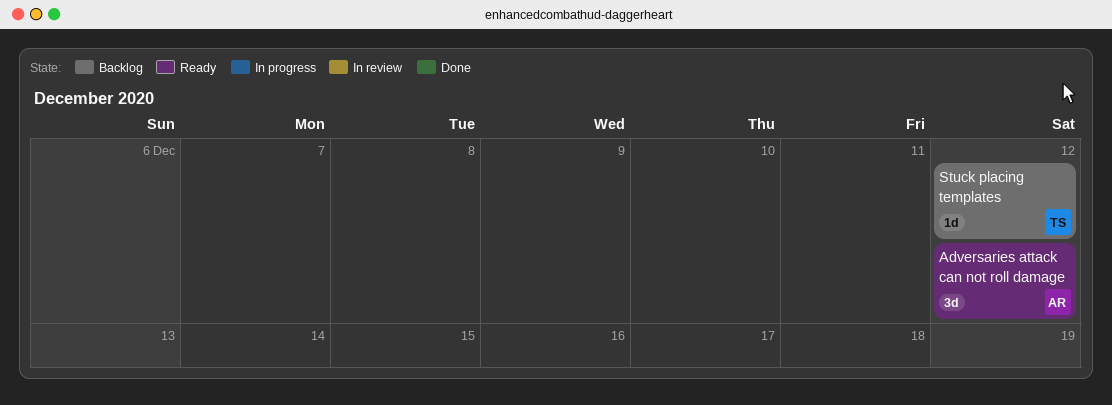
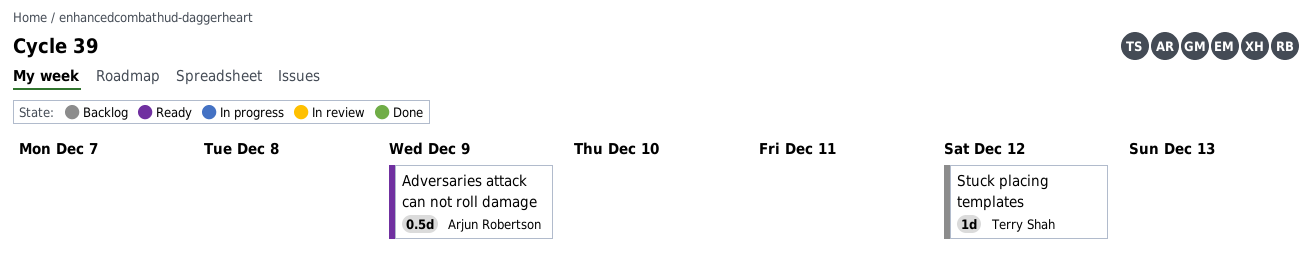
Adversaries attack can not roll damage, estimate: 3d -> 0.5d
Adversaries attack can not roll damage, due: Dec 12 -> Dec 9

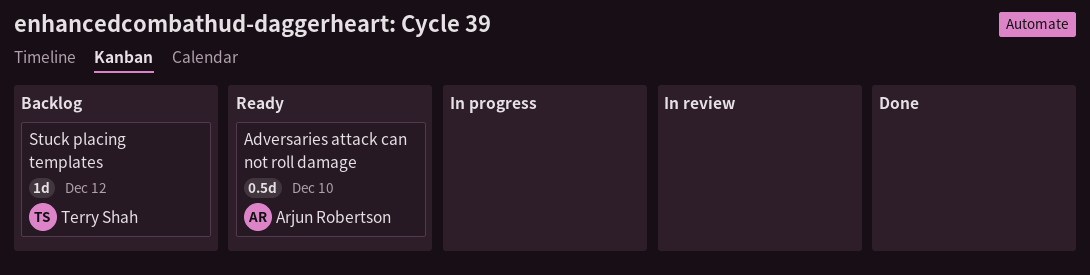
Adversaries attack can not roll damage, due: Dec 9 -> Dec 10

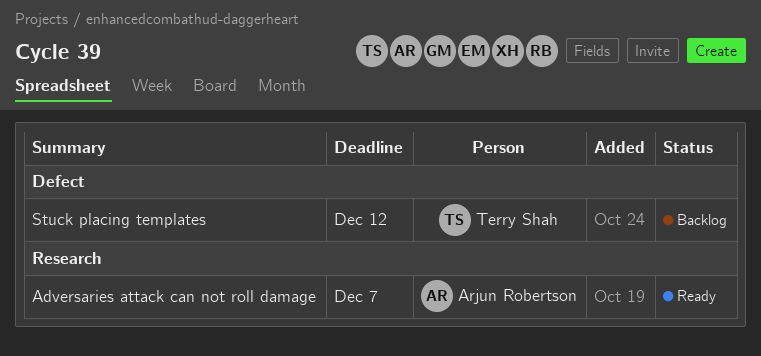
Adversaries attack can not roll damage, due: Dec 10 -> Dec 7

